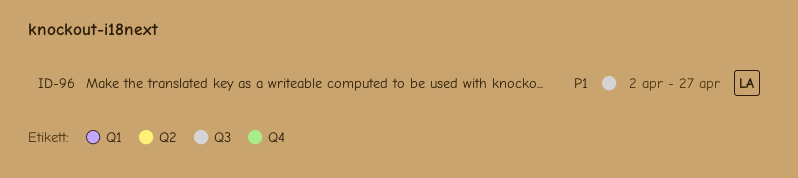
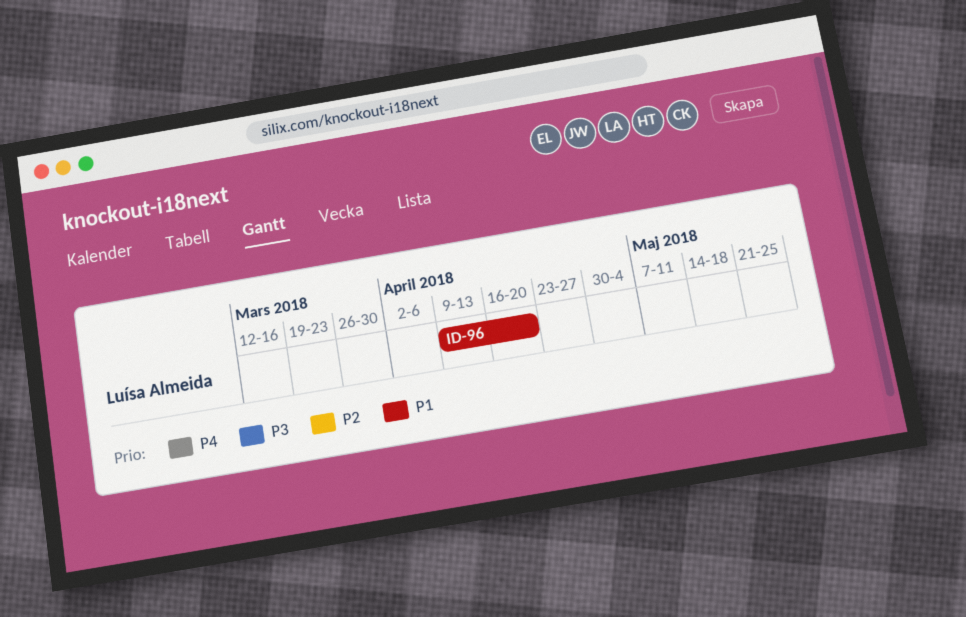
ID-96, start: Apr 2 -> Apr 9
ID-96, due: Apr 27 -> Apr 20

